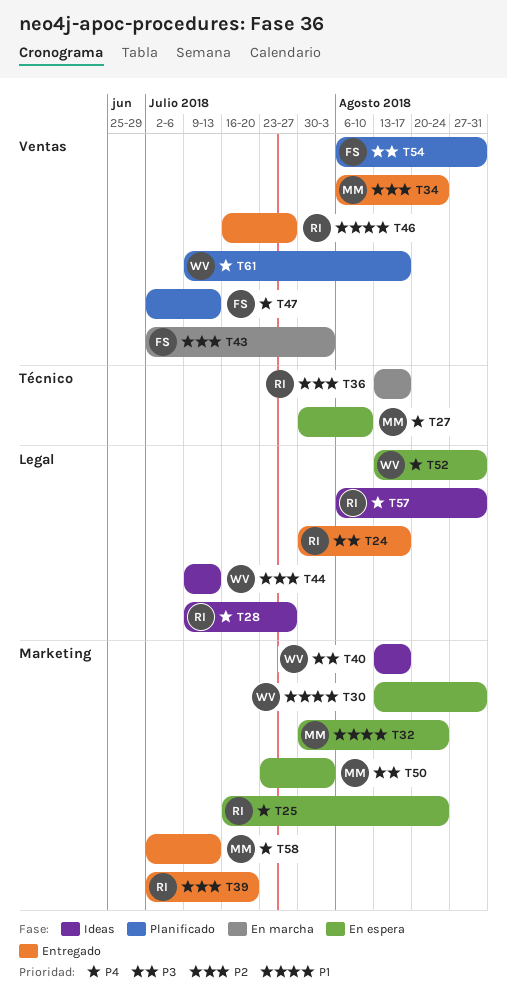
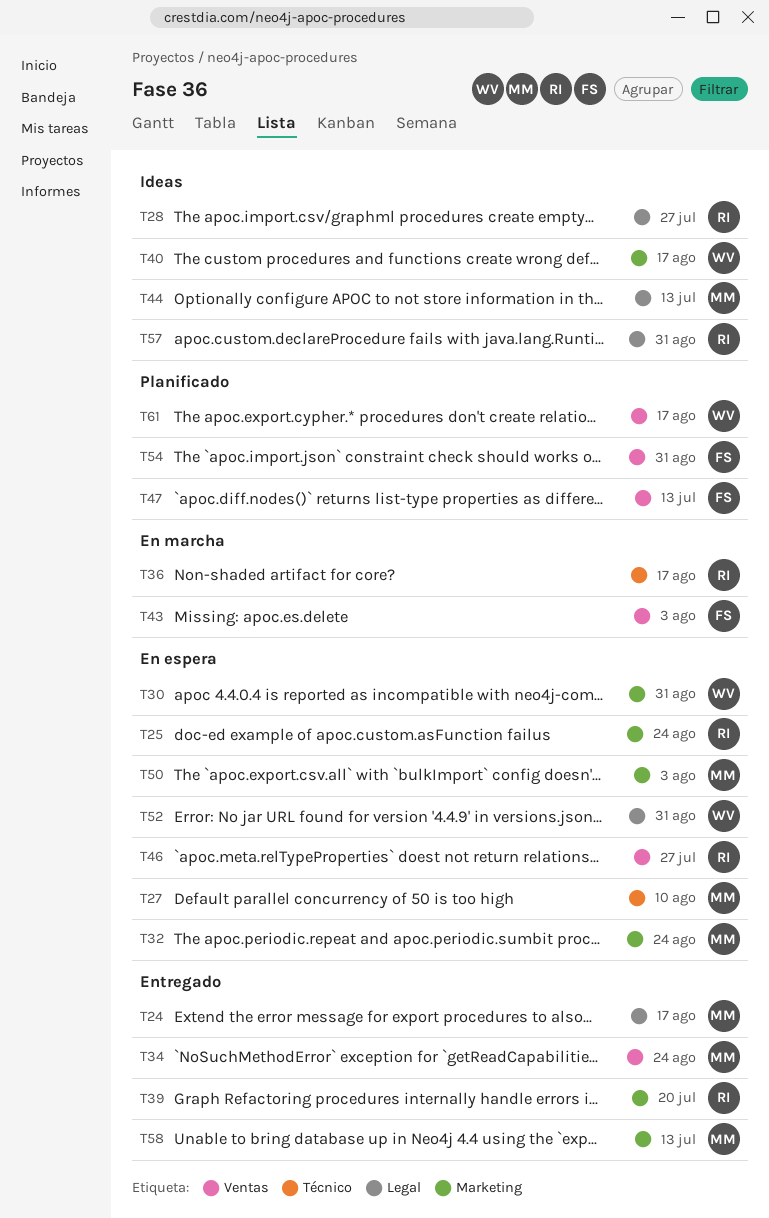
T24, owner: RI -> MM
T44, owner: WV -> MM
T46, status: Entregado -> En espera

